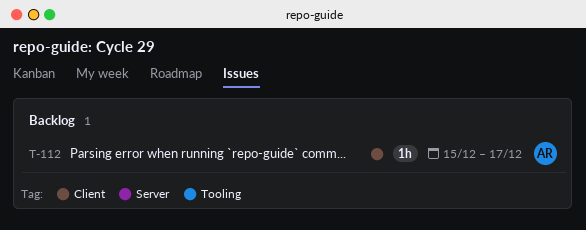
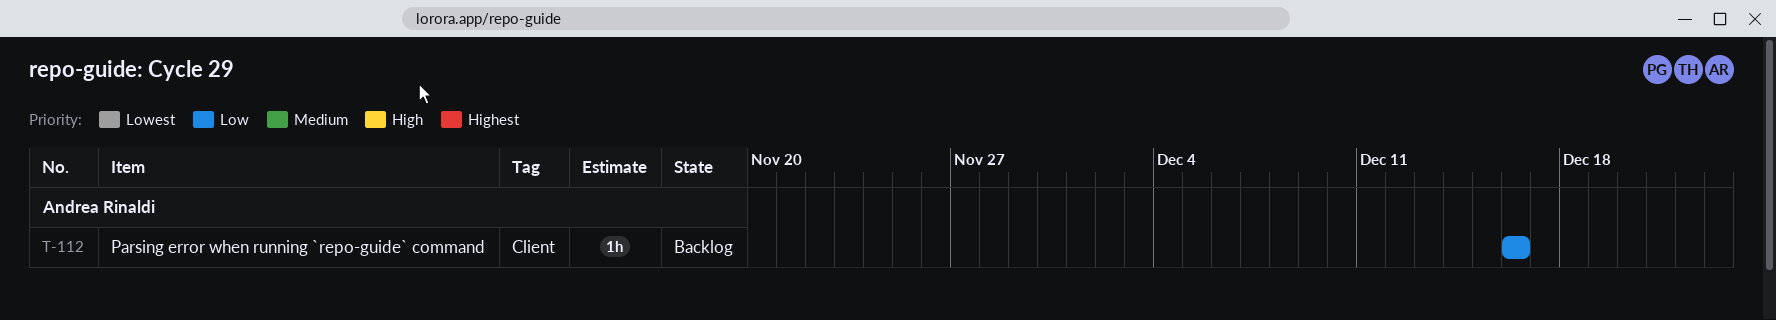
T-112, start: Dec 15 -> Dec 16
T-112, due: Dec 17 -> Dec 16

